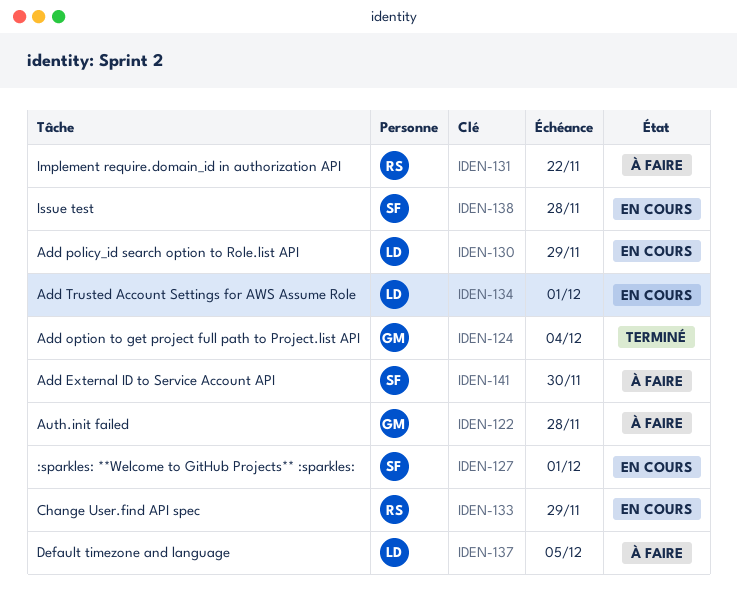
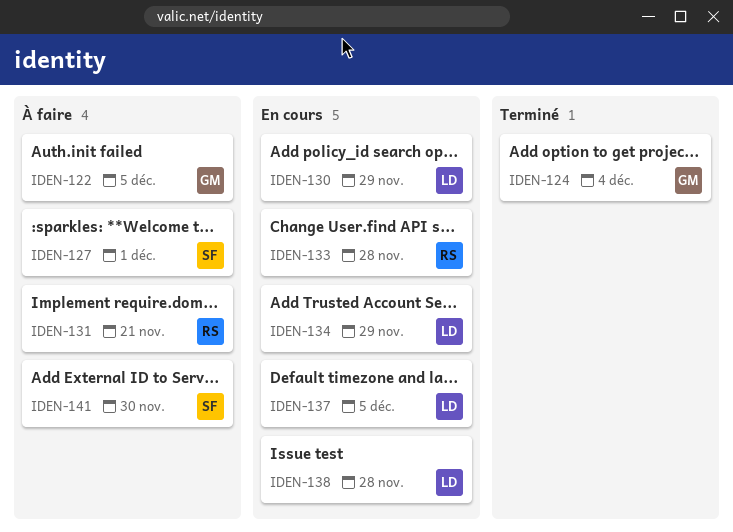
IDEN-122, due: Nov 28 -> Dec 5
IDEN-127, status: En cours -> À faire
IDEN-131, due: Nov 22 -> Nov 21
IDEN-133, due: Nov 29 -> Nov 28
IDEN-134, due: Dec 1 -> Nov 29
IDEN-137, status: À faire -> En cours
IDEN-138, owner: SF -> LD

